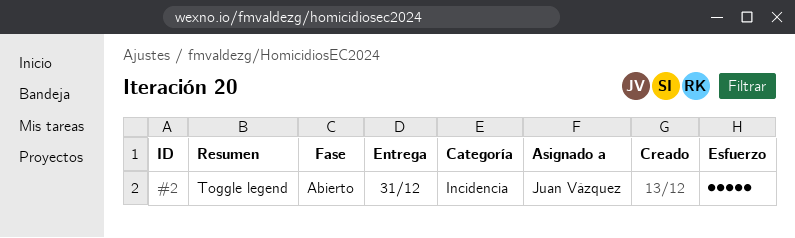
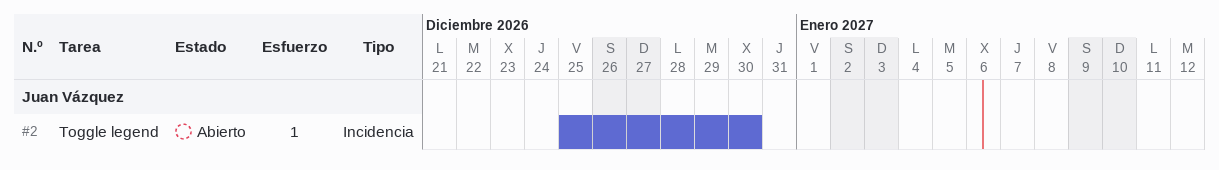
#2, estimate: 5 -> 1
#2, due: Dec 31 -> Dec 30

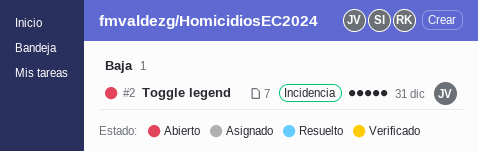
#2, estimate: 1 -> 5
#2, due: Dec 30 -> Dec 31

